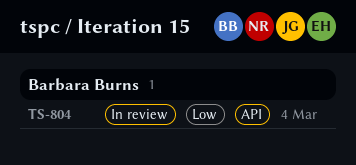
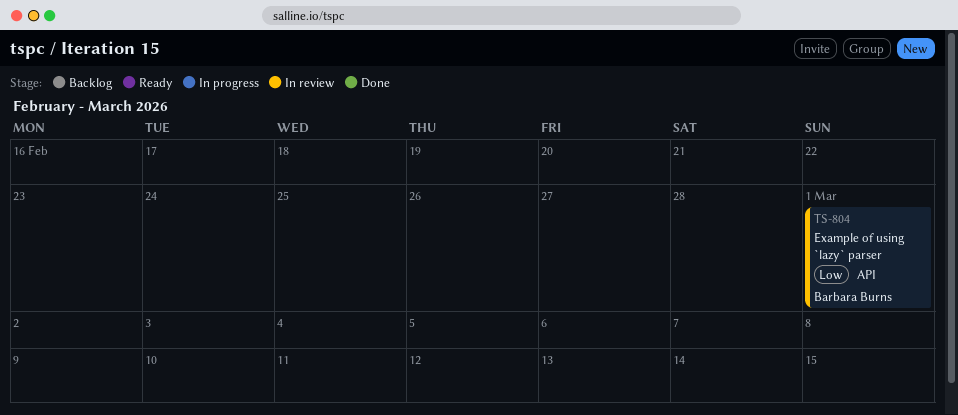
TS-804, due: Mar 4 -> Mar 1

